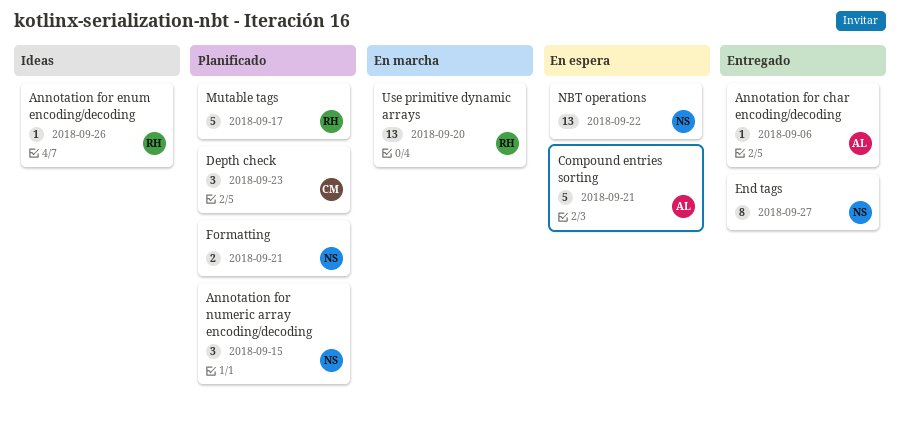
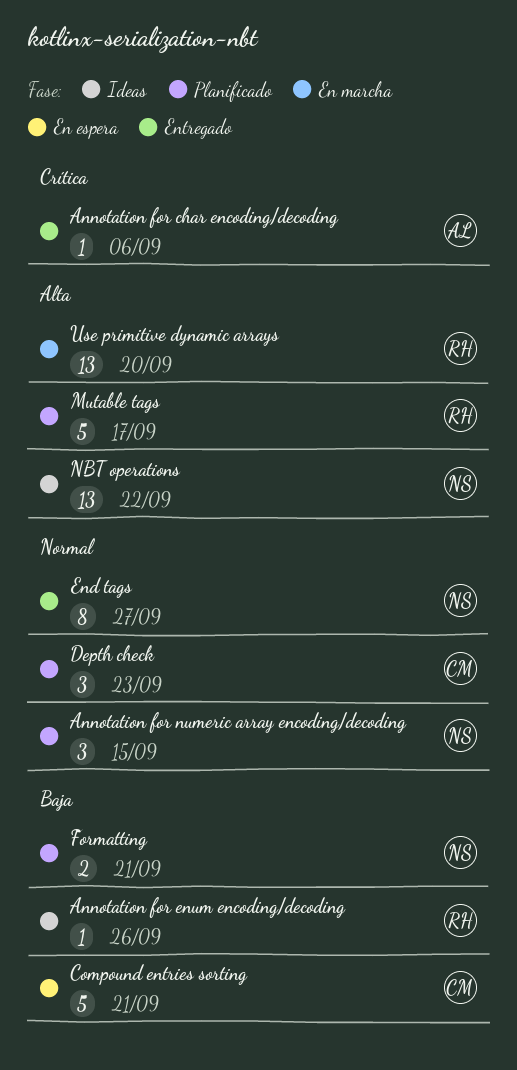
Compound entries sorting, owner: AL -> CM
NBT operations, status: En espera -> Ideas

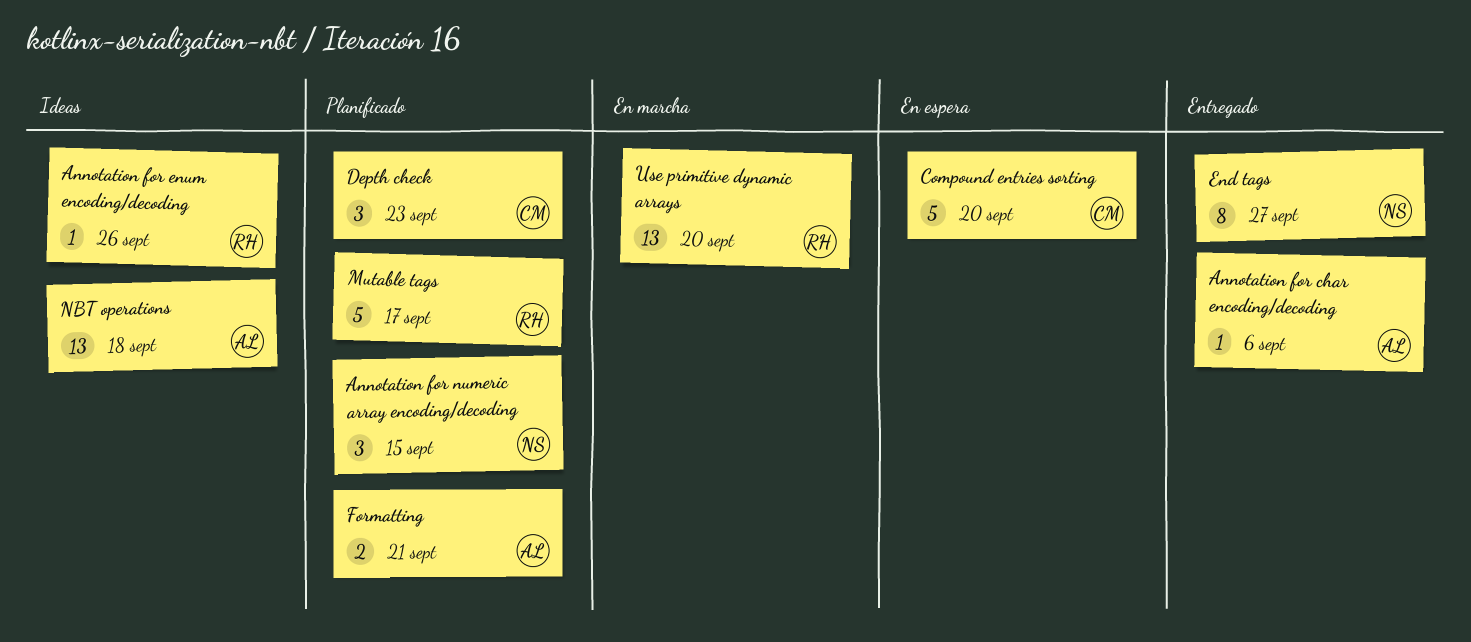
Compound entries sorting, due: Sep 21 -> Sep 20
Formatting, owner: NS -> AL
NBT operations, owner: NS -> AL
NBT operations, due: Sep 22 -> Sep 18

